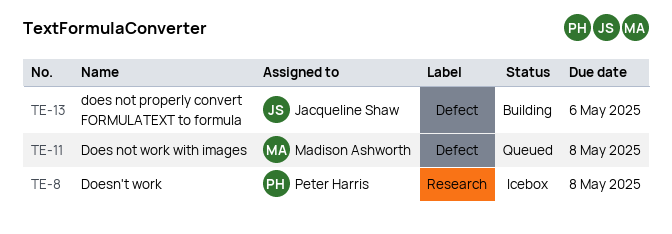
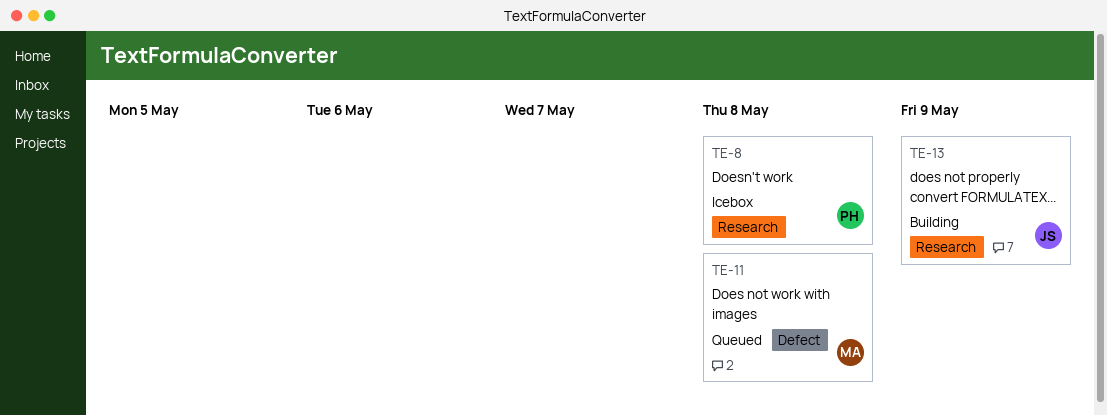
TE-13, label: Defect -> Research
TE-13, due: May 6 -> May 9

